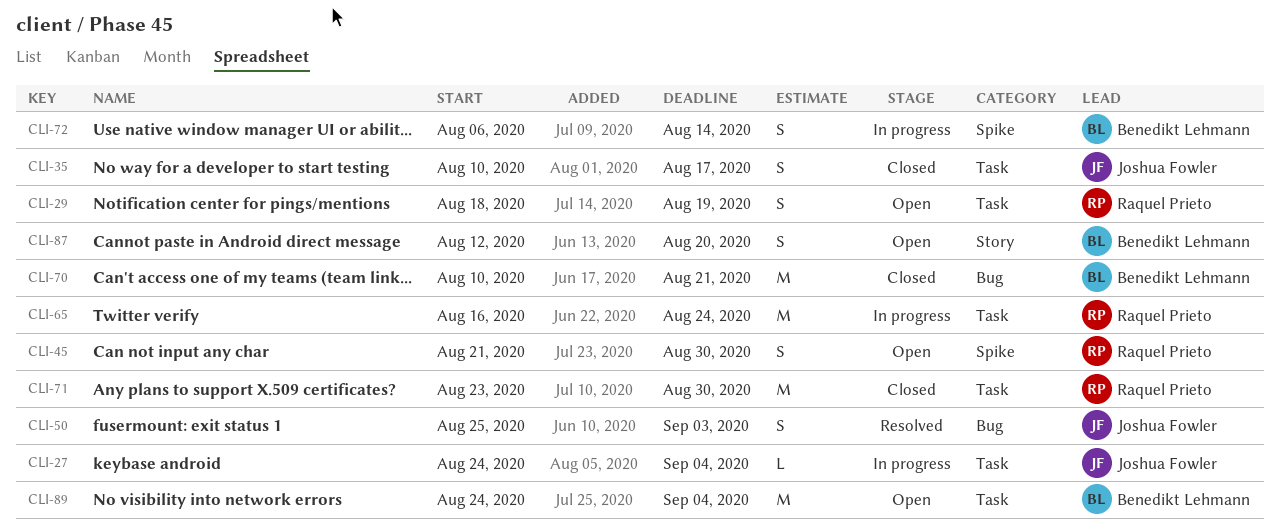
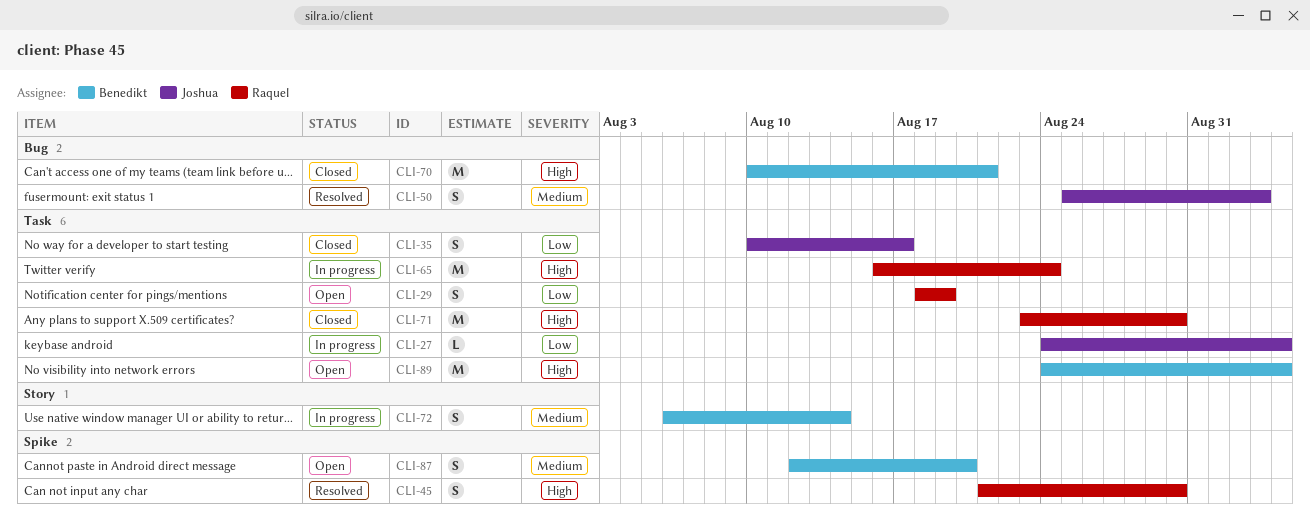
CLI-45, status: Open -> Resolved
CLI-72, label: Spike -> Story
CLI-87, label: Story -> Spike

